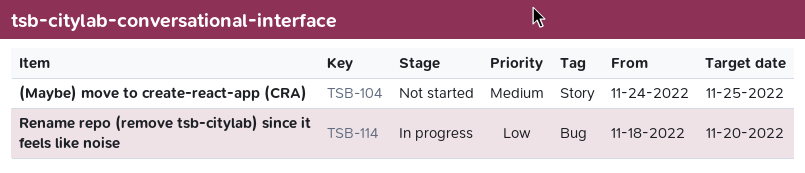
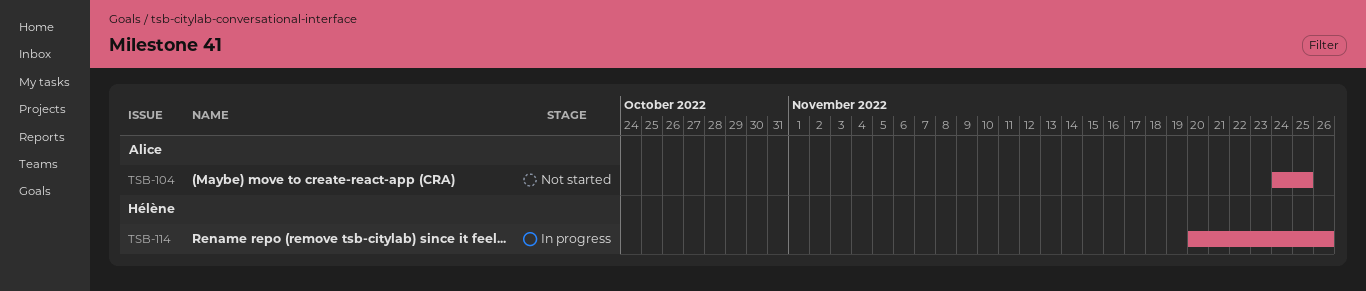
TSB-114, start: Nov 18 -> Nov 20
TSB-114, due: Nov 20 -> Nov 26

